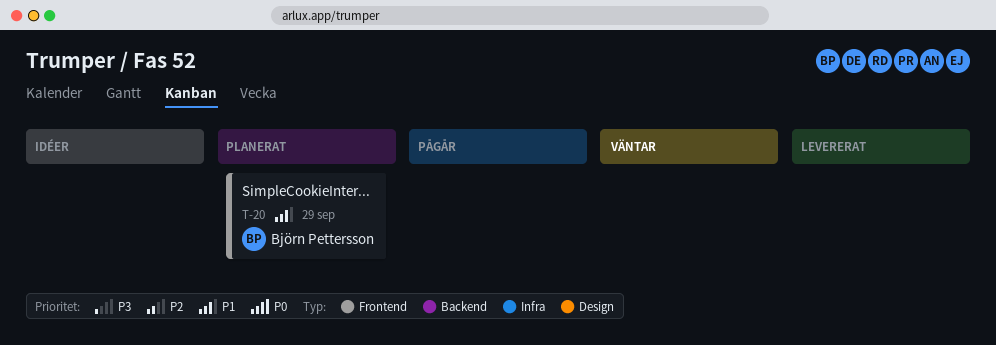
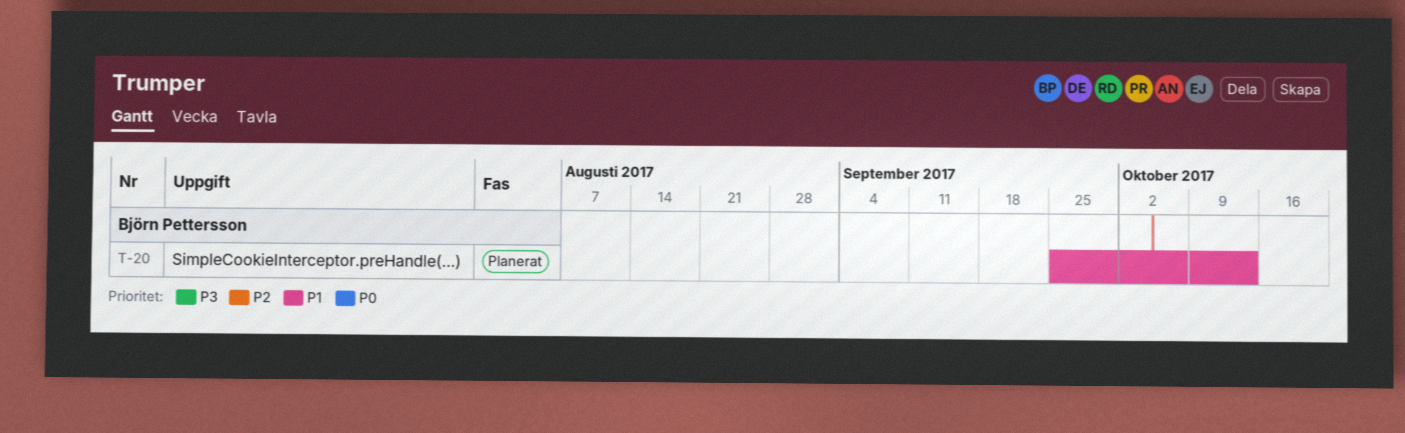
T-20, due: Sep 29 -> Oct 13

